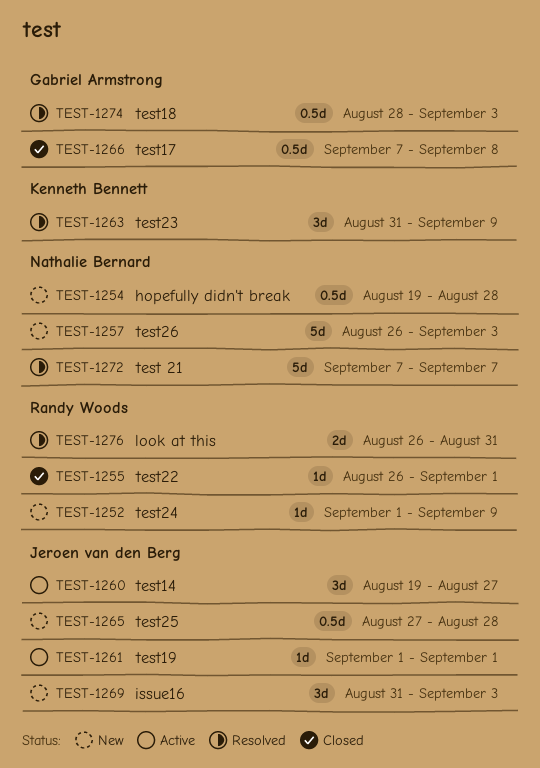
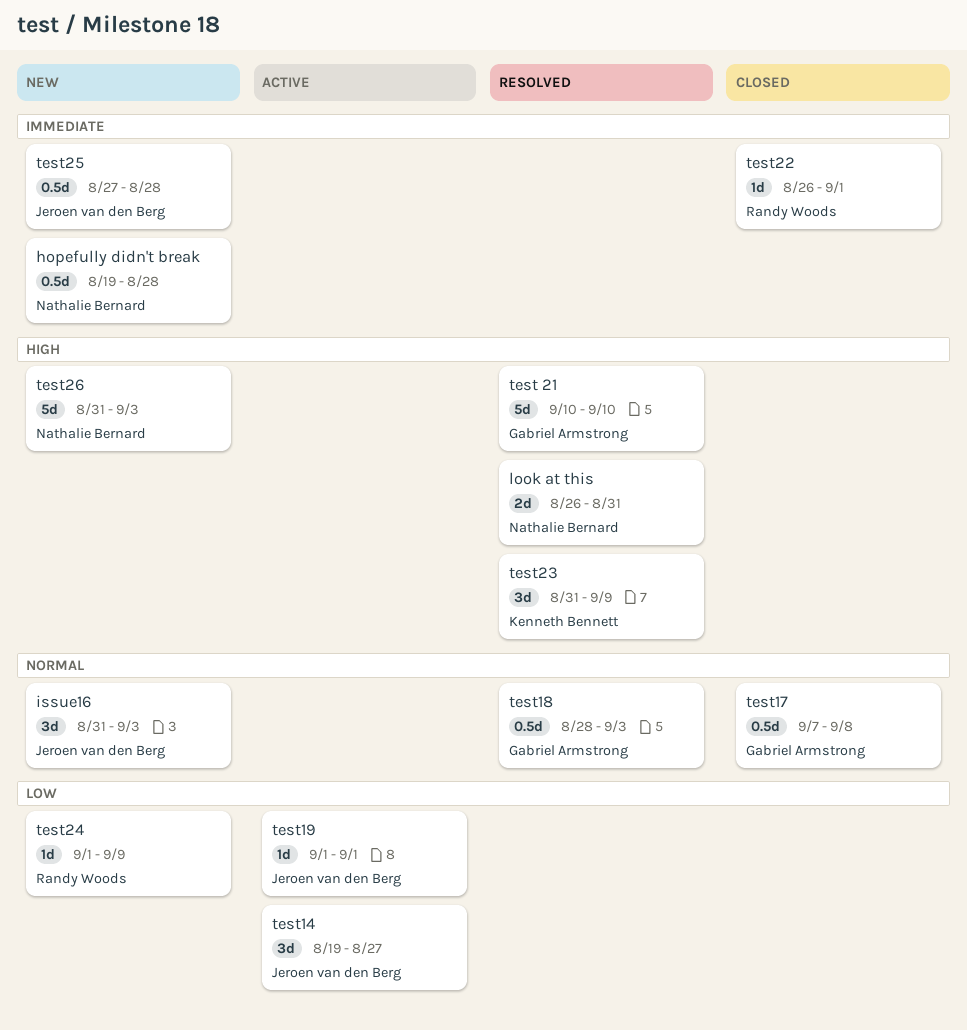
look at this, owner: Randy Woods -> Nathalie Bernard
test 21, owner: Nathalie Bernard -> Gabriel Armstrong
test 21, start: Sep 7 -> Sep 10
test 21, due: Sep 7 -> Sep 10
test26, start: Aug 26 -> Aug 31

